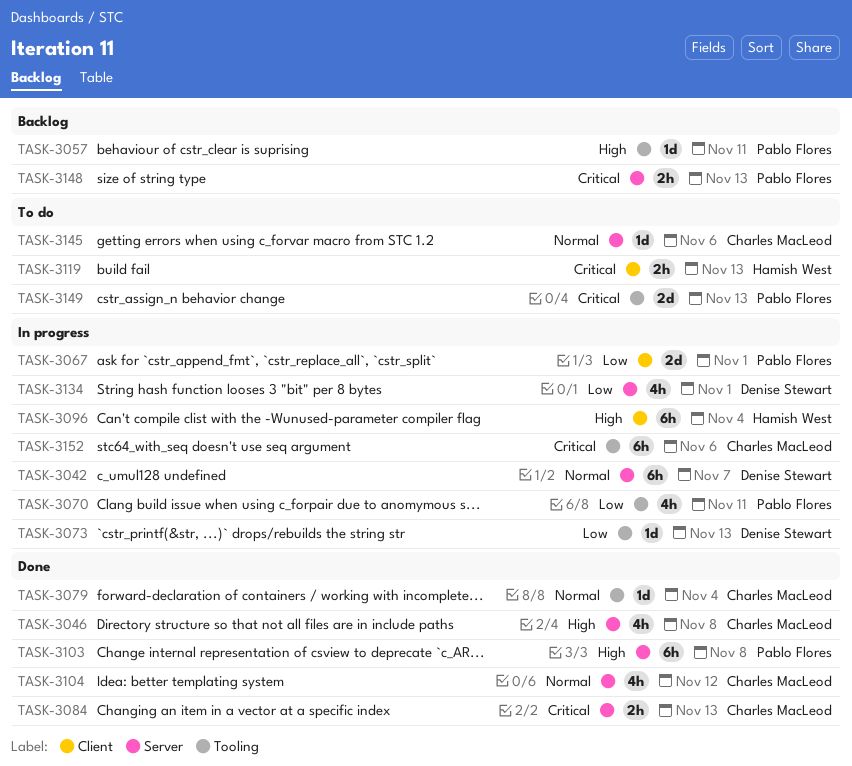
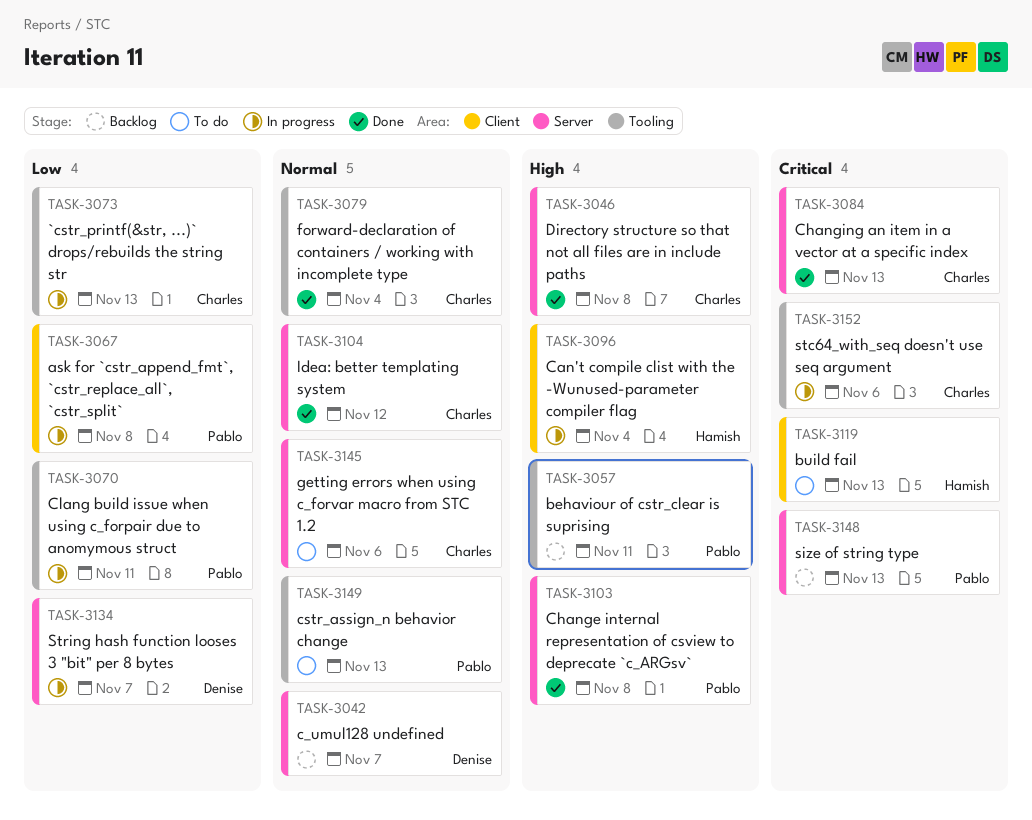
TASK-3042, status: In progress -> Backlog
TASK-3067, due: Nov 1 -> Nov 8
TASK-3073, owner: Denise Stewart -> Charles MacLeod
TASK-3134, due: Nov 1 -> Nov 7
TASK-3149, priority: Critical -> Normal

